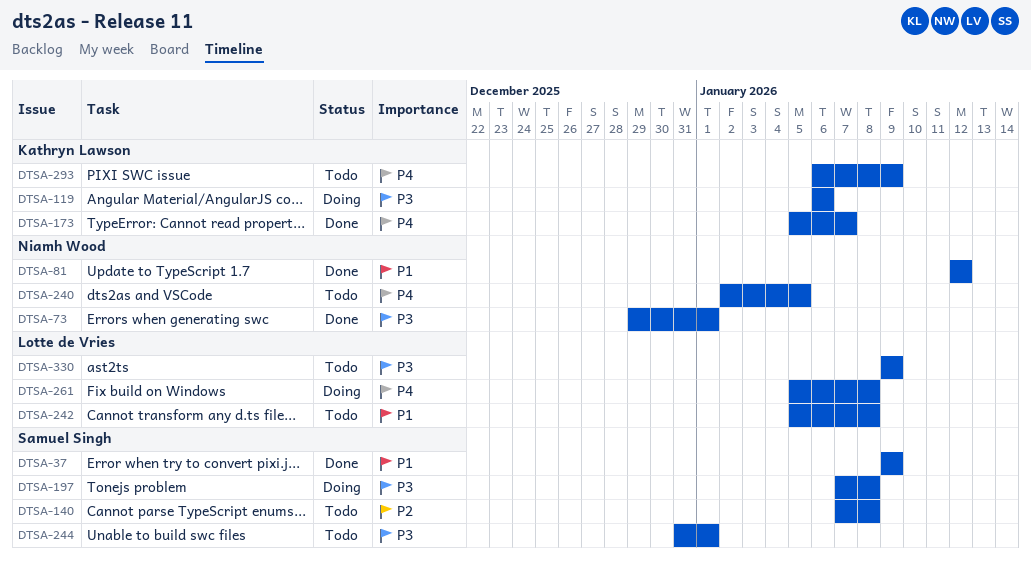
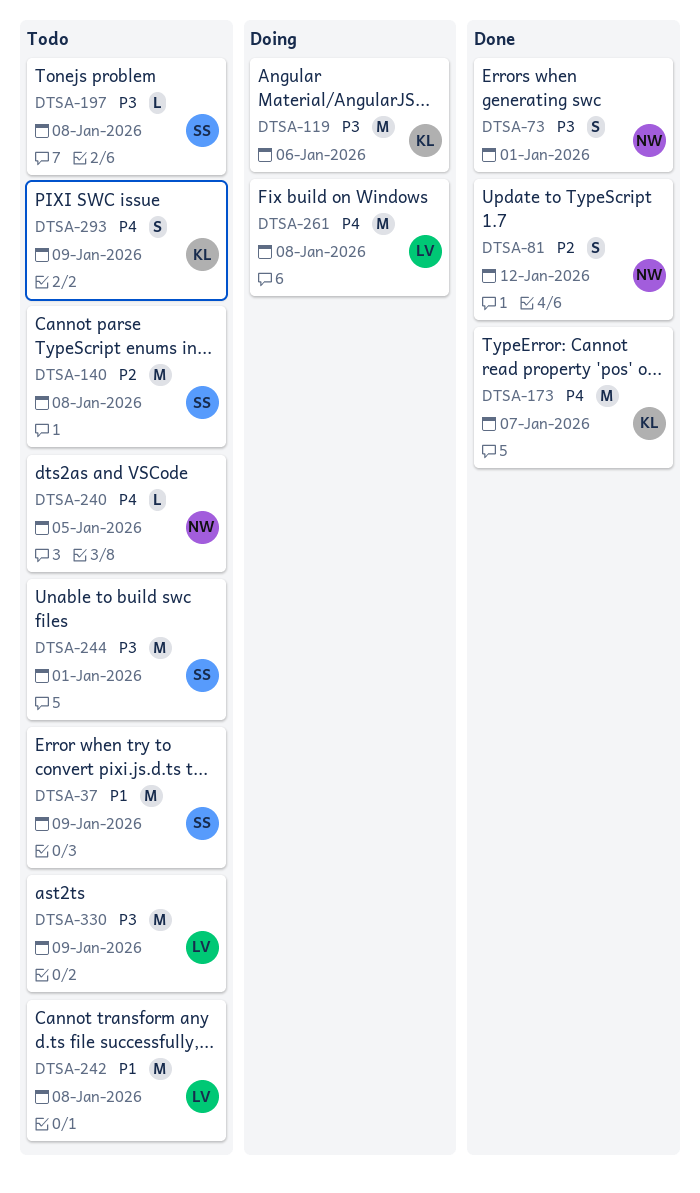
DTSA-37, status: Done -> Todo
DTSA-81, priority: P1 -> P2
DTSA-197, status: Doing -> Todo

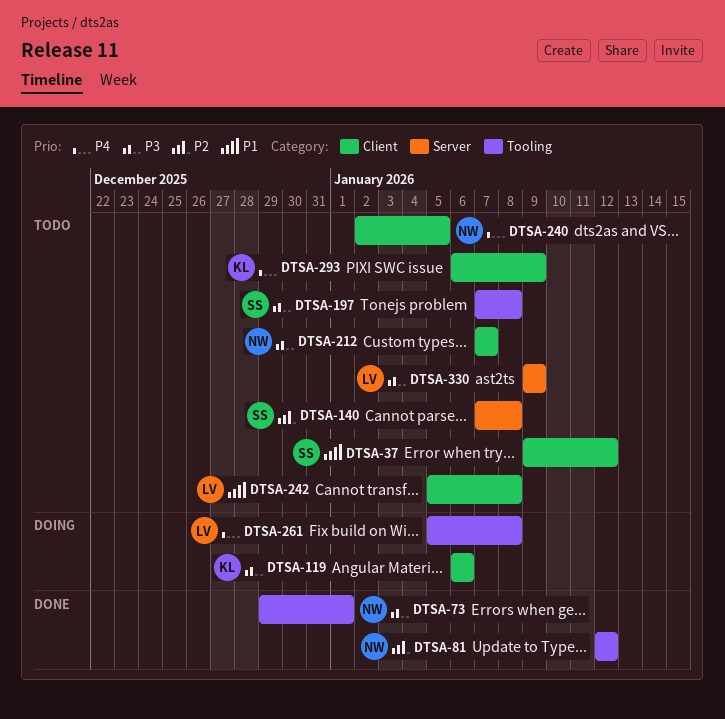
DTSA-37, due: Jan 9 -> Jan 12
DTSA-173: present -> none
DTSA-212: none -> present
DTSA-244: present -> none

